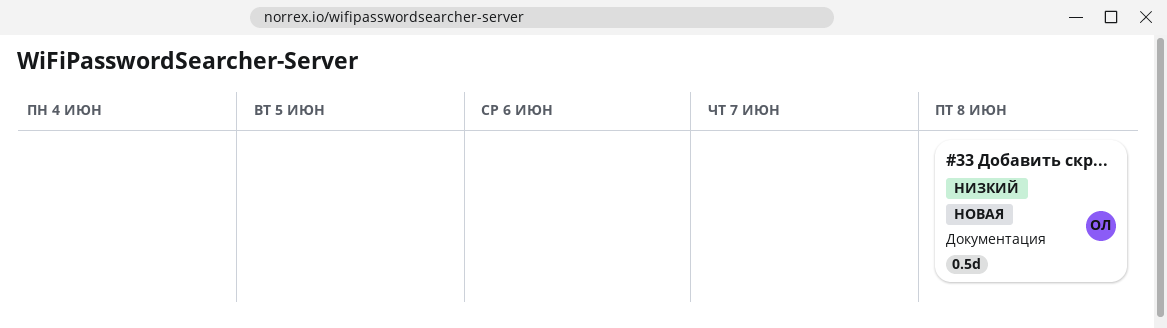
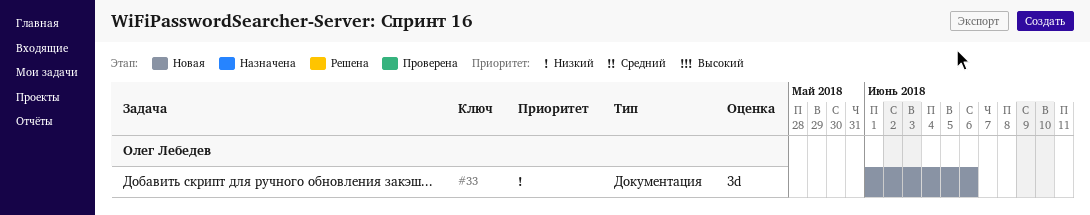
#33, estimate: 0.5d -> 3d
#33, due: Jun 8 -> Jun 6

